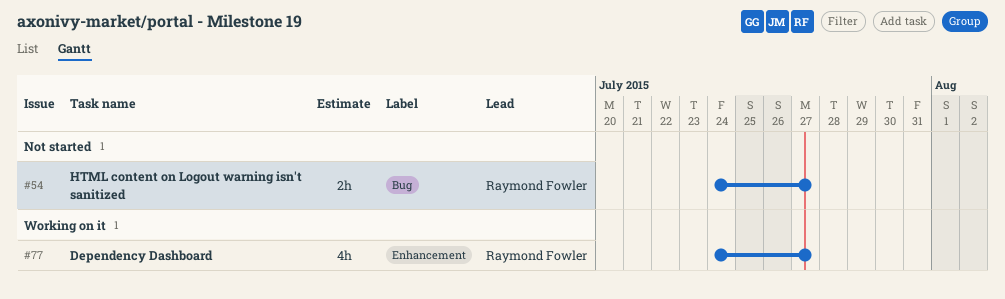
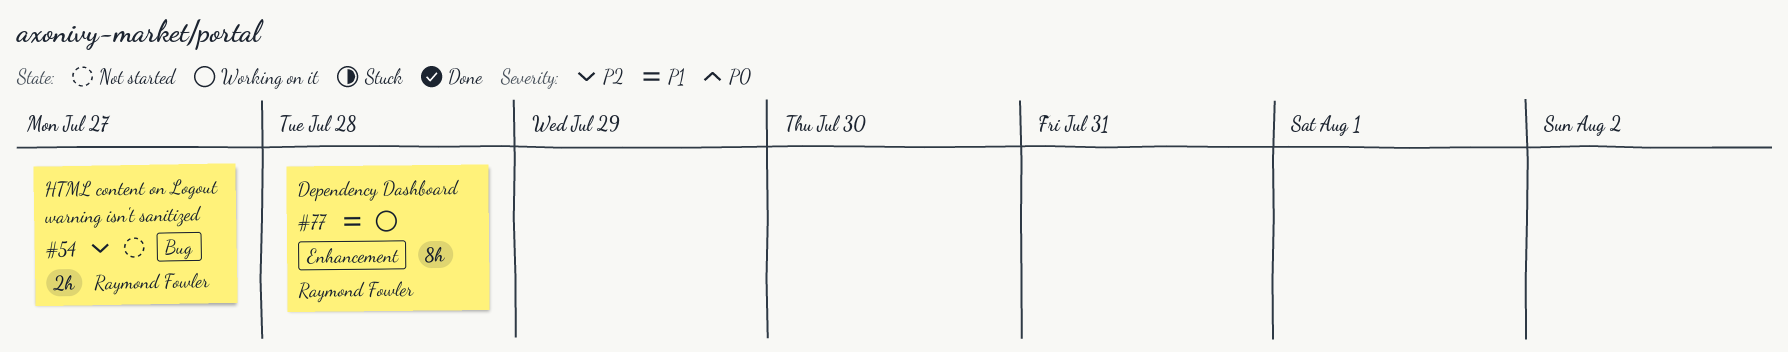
#77, estimate: 4h -> 8h
#77, due: Jul 27 -> Jul 28

